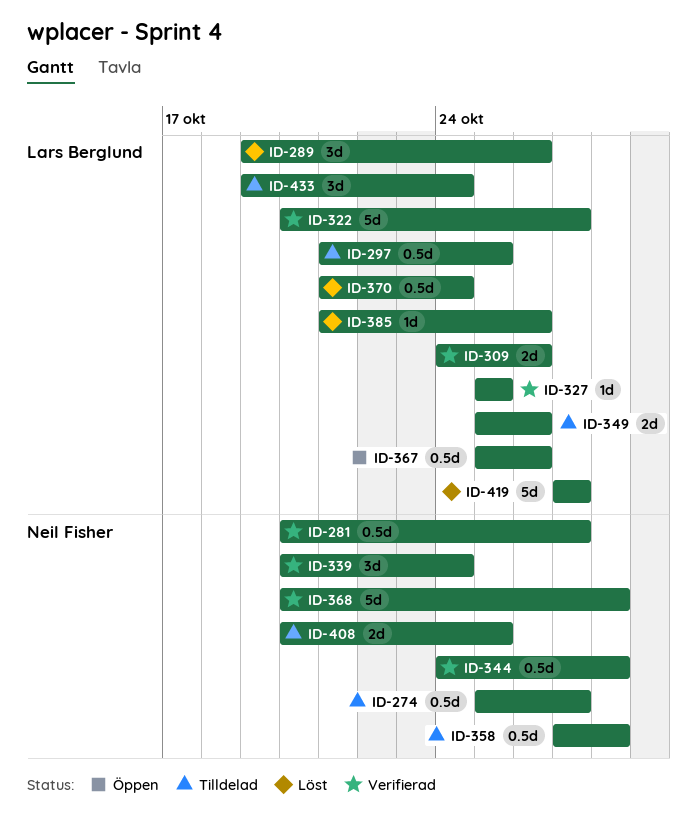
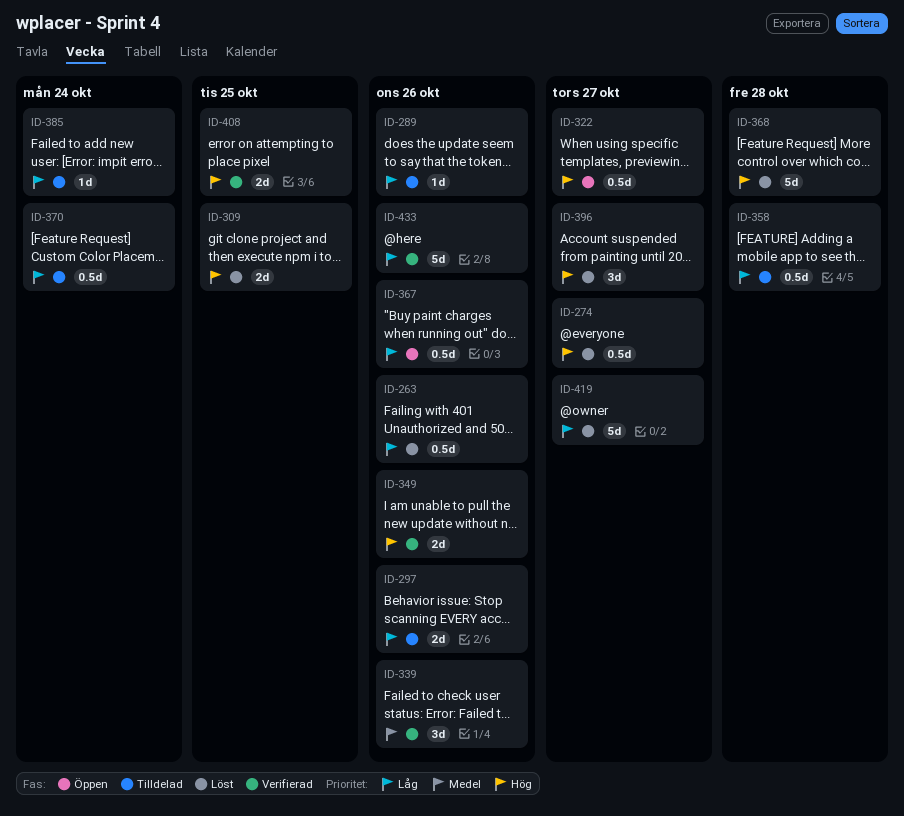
ID-263: none -> present
ID-274, status: Tilldelad -> Löst
ID-281: present -> none
ID-289, status: Löst -> Tilldelad
ID-289, estimate: 3d -> 1d
ID-297, estimate: 0.5d -> 2d
ID-297, due: Oct 25 -> Oct 26
ID-309, status: Verifierad -> Löst
ID-309, due: Oct 26 -> Oct 25
ID-322, status: Verifierad -> Öppen
ID-322, estimate: 5d -> 0.5d
ID-327: present -> none
ID-339, due: Oct 24 -> Oct 26
ID-344: present -> none
ID-349, status: Tilldelad -> Verifierad
ID-368, status: Verifierad -> Löst
ID-370, status: Löst -> Tilldelad
ID-385, status: Löst -> Tilldelad
ID-385, due: Oct 26 -> Oct 24
ID-396: none -> present
ID-408, status: Tilldelad -> Verifierad
ID-433, status: Tilldelad -> Verifierad
ID-433, estimate: 3d -> 5d
ID-433, due: Oct 24 -> Oct 26

